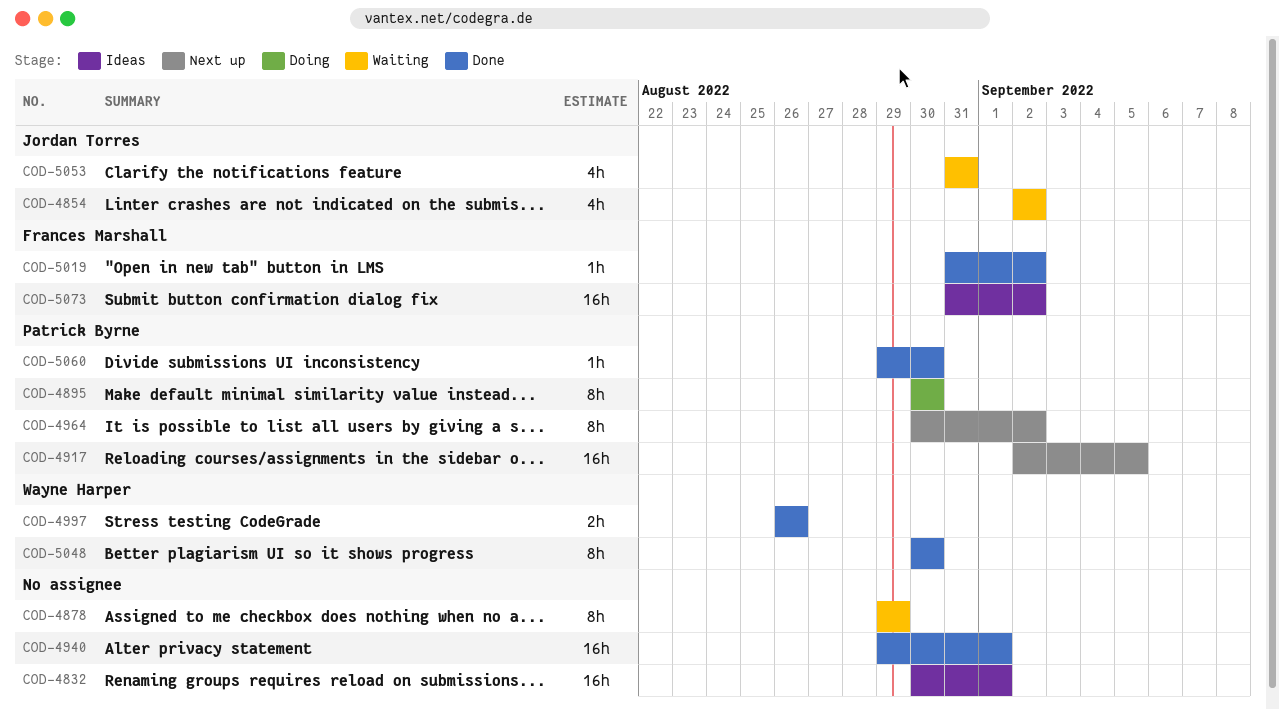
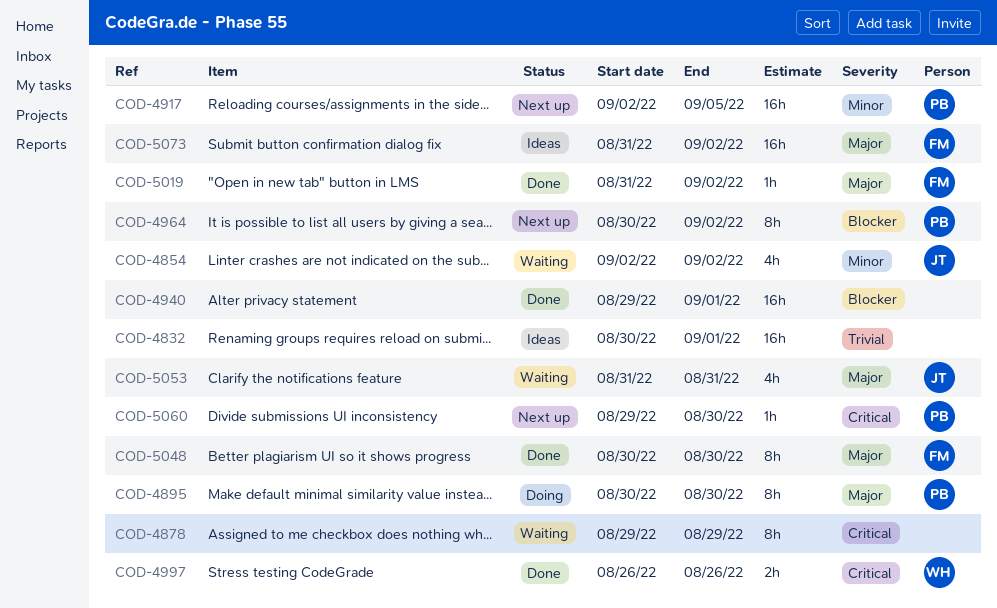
COD-5048, owner: Wayne Harper -> Frances Marshall
COD-5060, status: Done -> Next up

